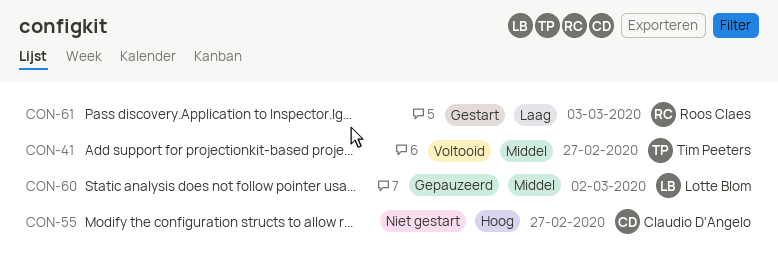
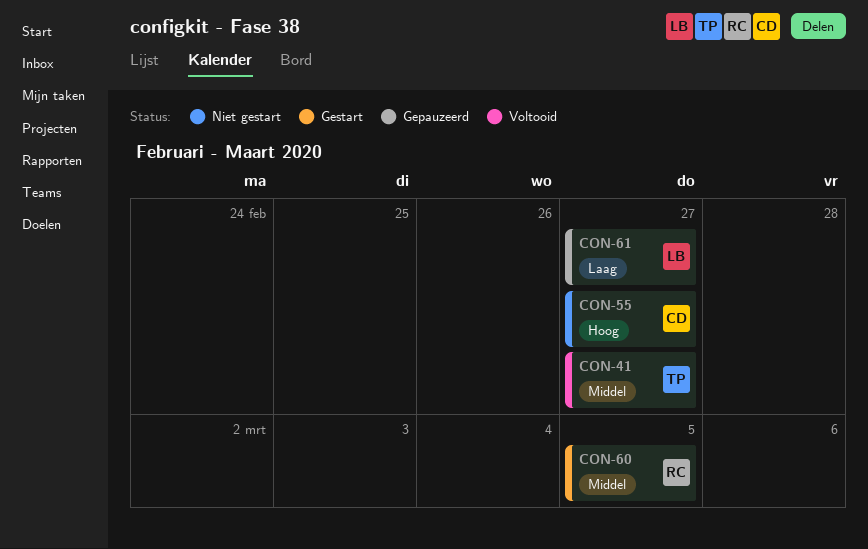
CON-60, status: Gepauzeerd -> Gestart
CON-60, owner: Lotte Blom -> Roos Claes
CON-60, due: Mar 2 -> Mar 5
CON-61, status: Gestart -> Gepauzeerd
CON-61, owner: Roos Claes -> Lotte Blom
CON-61, due: Mar 3 -> Feb 27

